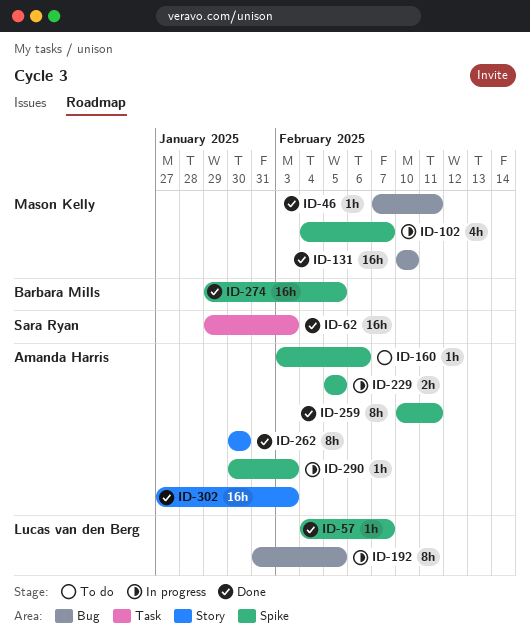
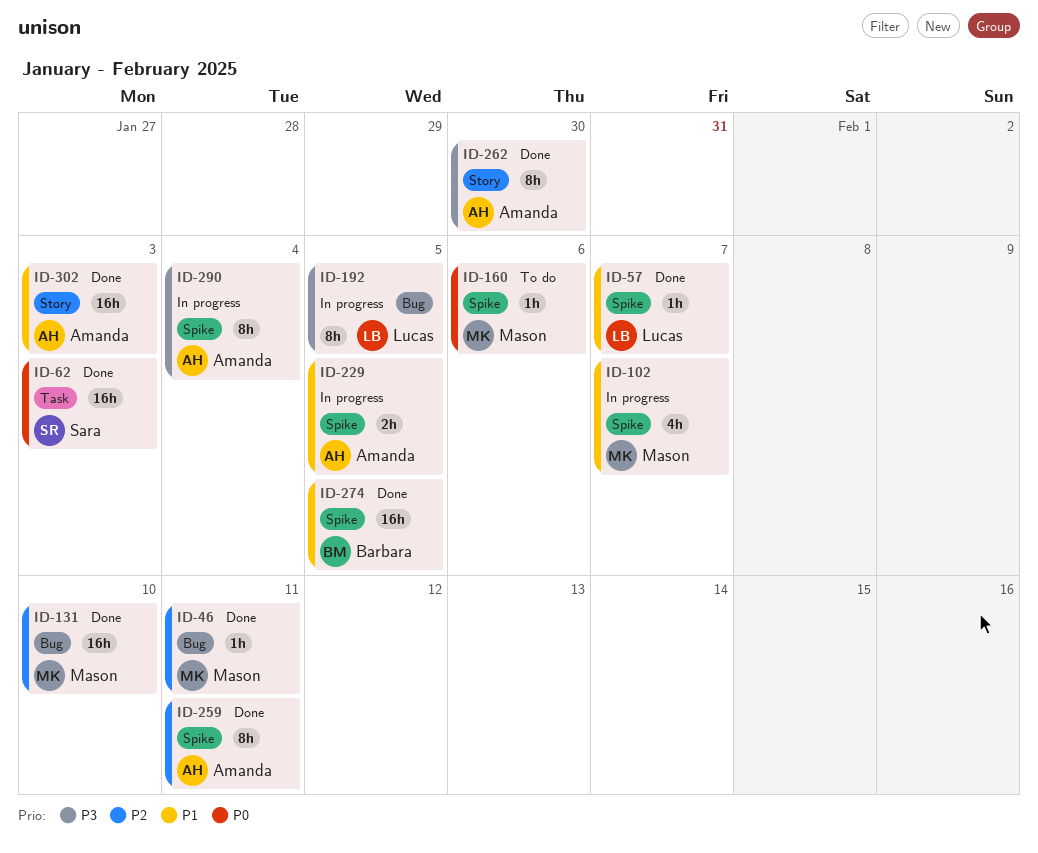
ID-160, owner: Amanda Harris -> Mason Kelly
ID-290, estimate: 1h -> 8h
ID-290, due: Feb 3 -> Feb 4

